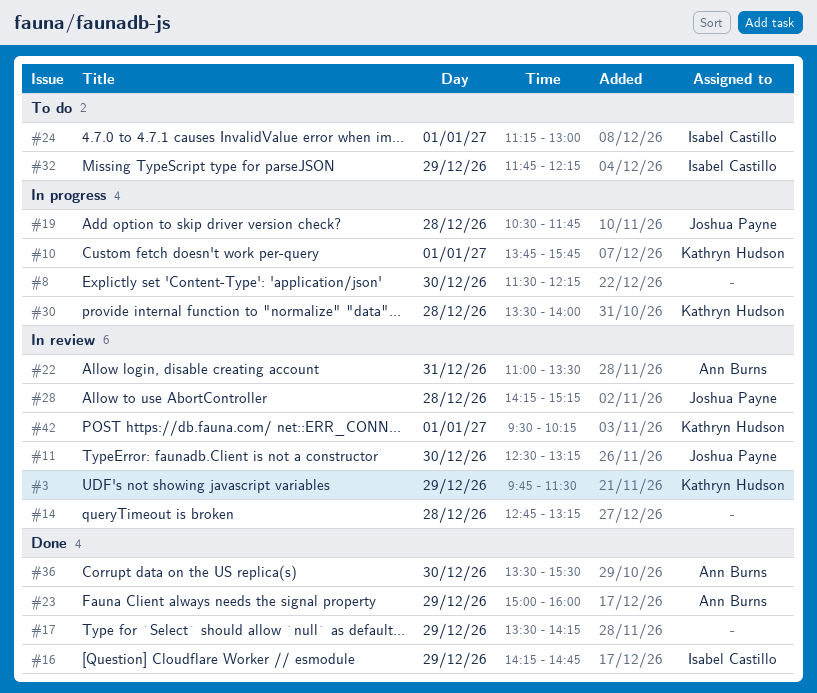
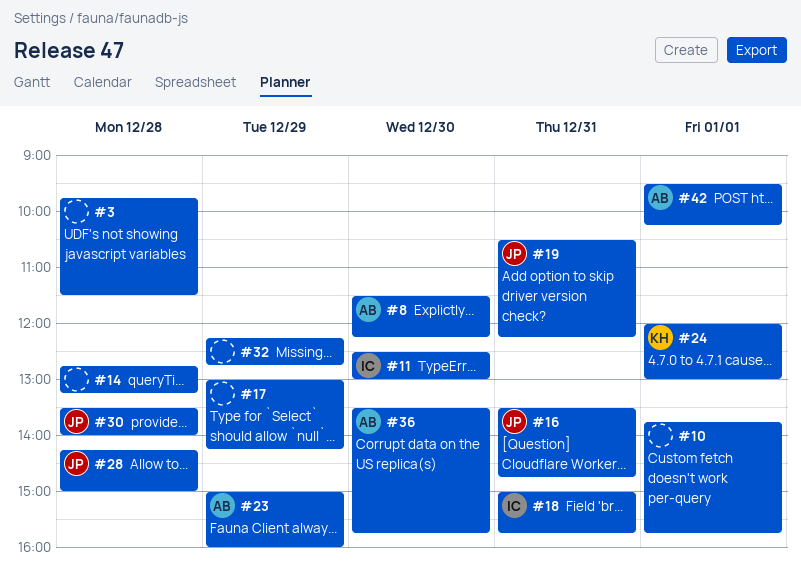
#3, owner: Kathryn Hudson -> none
#3, day: Dec 29 -> Dec 28
#8, owner: none -> Ann Burns
#10, owner: Kathryn Hudson -> none
#11, owner: Joshua Payne -> Isabel Castillo
#11, ends: 13:15 -> 13:00
#16, owner: Isabel Castillo -> Joshua Payne
#16, day: Dec 29 -> Dec 31
#16, begins: 14:15 -> 13:30
#17, begins: 13:30 -> 13:00
#18: none -> present
#19, day: Dec 28 -> Dec 31
#19, ends: 11:45 -> 12:15
#22: present -> none
#24, owner: Isabel Castillo -> Kathryn Hudson
#24, begins: 11:15 -> 12:00
#28, ends: 15:15 -> 15:00
#30, owner: Kathryn Hudson -> Joshua Payne
#32, owner: Isabel Castillo -> none
#32, begins: 11:45 -> 12:15
#32, ends: 12:15 -> 12:45
#36, ends: 15:30 -> 15:45
#42, owner: Kathryn Hudson -> Ann Burns

